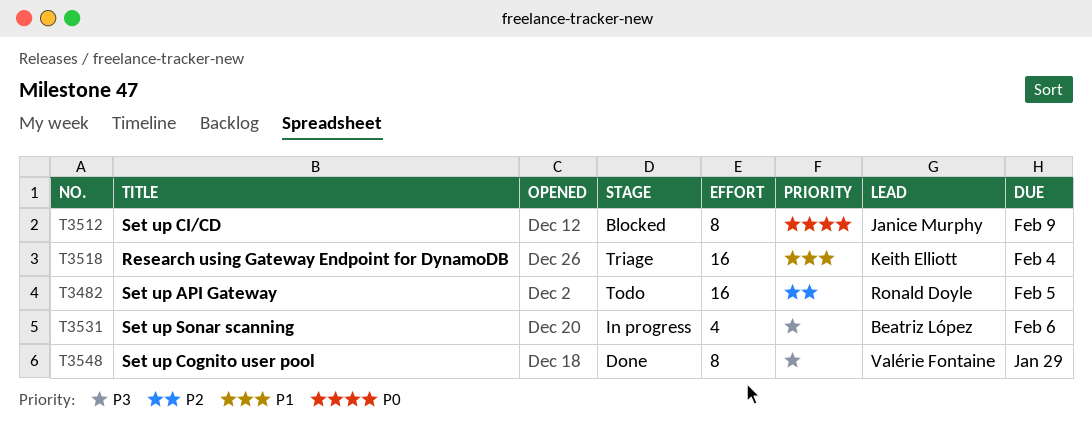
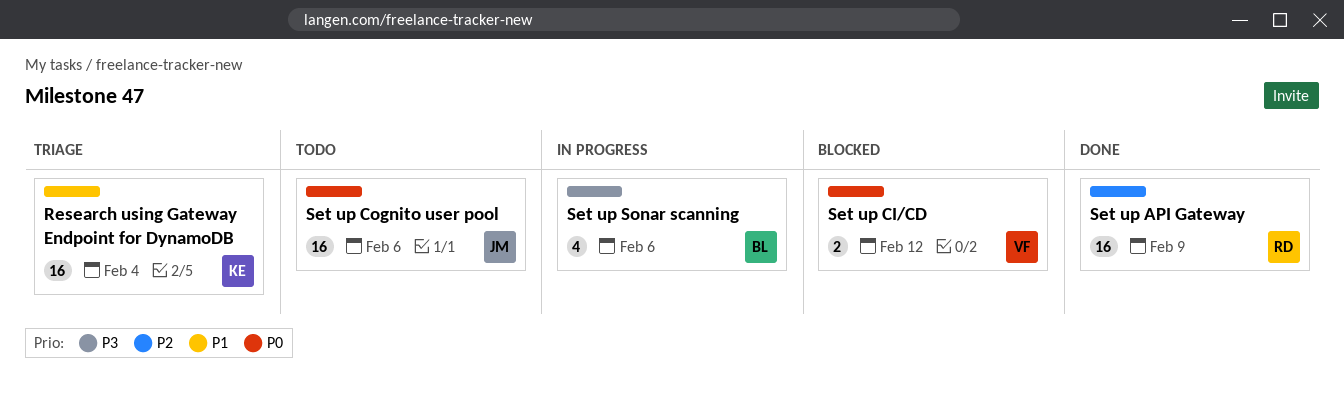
Set up API Gateway, status: Todo -> Done
Set up API Gateway, due: Feb 5 -> Feb 9
Set up CI/CD, owner: Janice Murphy -> Valérie Fontaine
Set up CI/CD, estimate: 8 -> 2
Set up CI/CD, due: Feb 9 -> Feb 12
Set up Cognito user pool, status: Done -> Todo
Set up Cognito user pool, owner: Valérie Fontaine -> Janice Murphy
Set up Cognito user pool, priority: P3 -> P0
Set up Cognito user pool, estimate: 8 -> 16
Set up Cognito user pool, due: Jan 29 -> Feb 6

